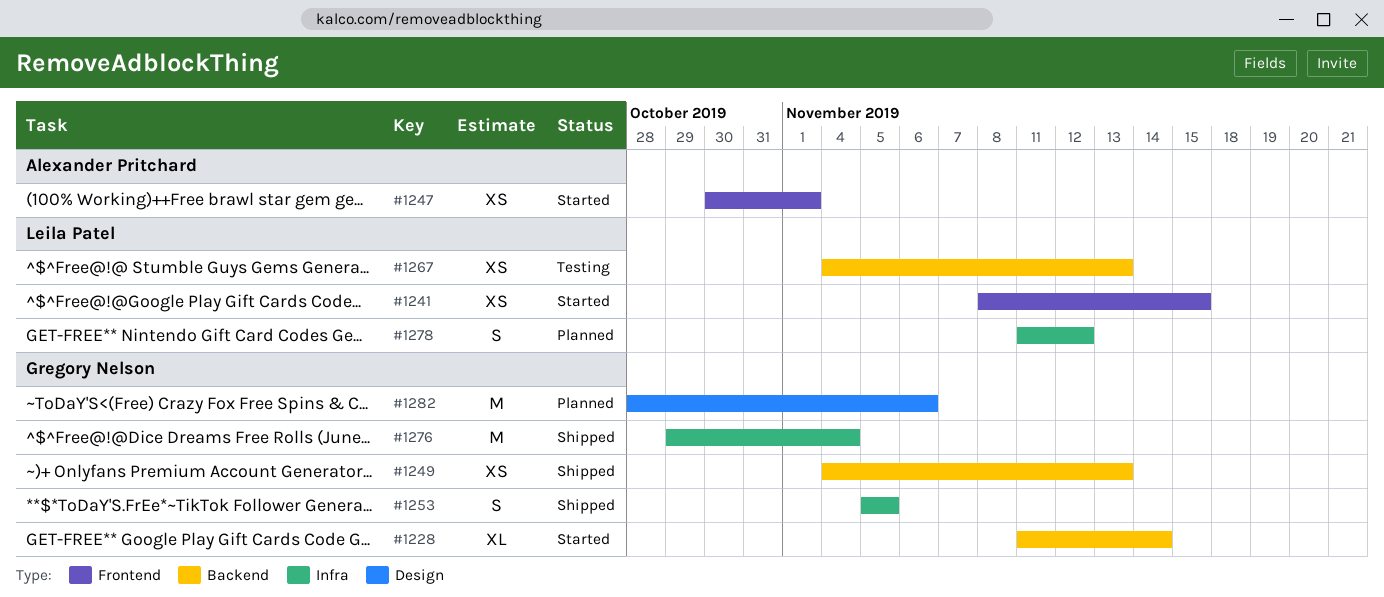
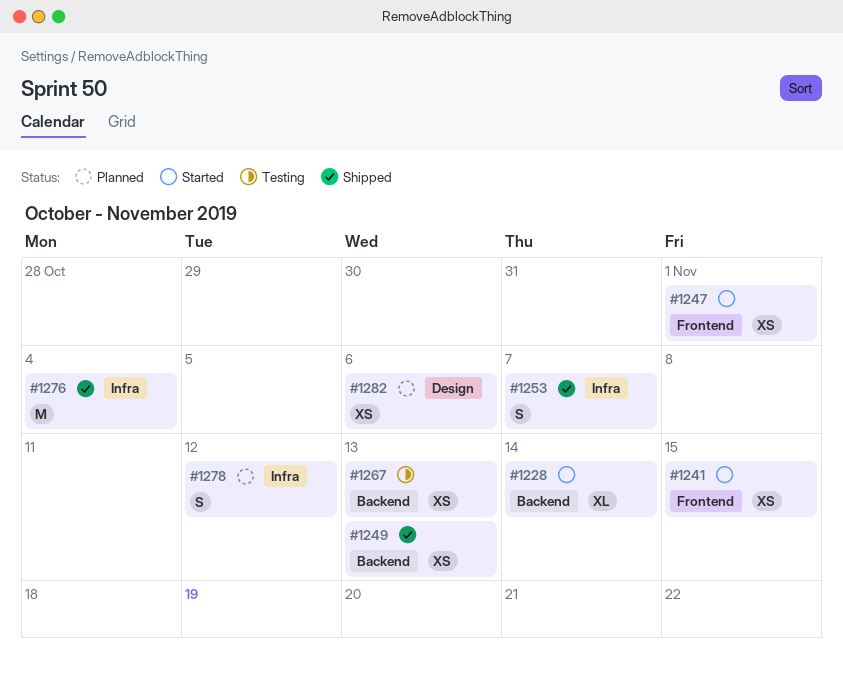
#1253, due: Nov 5 -> Nov 7
#1282, estimate: M -> XS

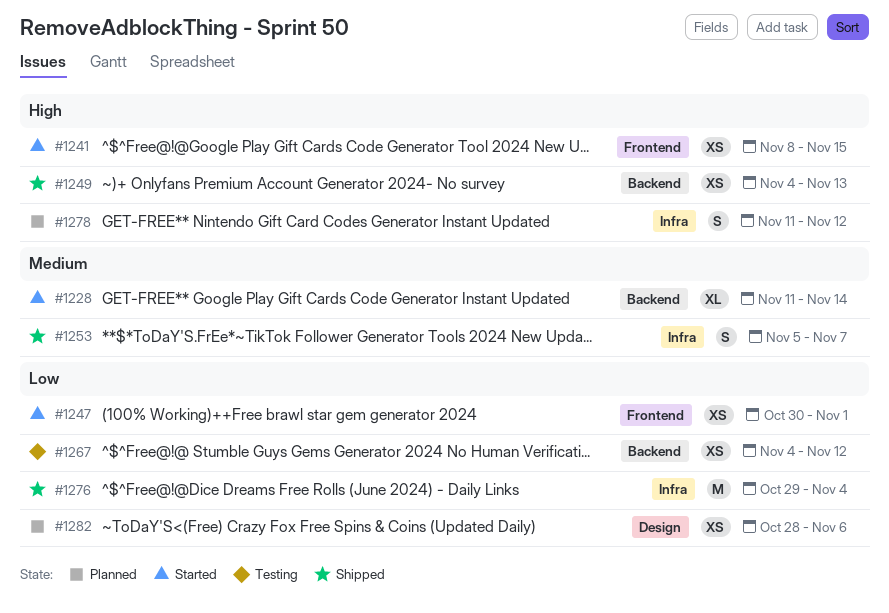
#1267, due: Nov 13 -> Nov 12

